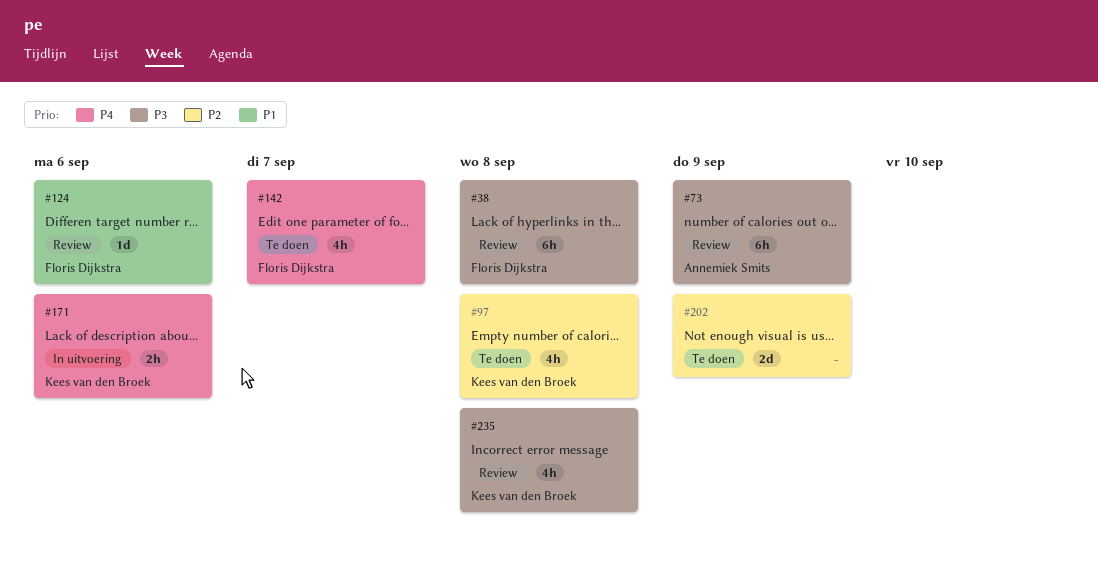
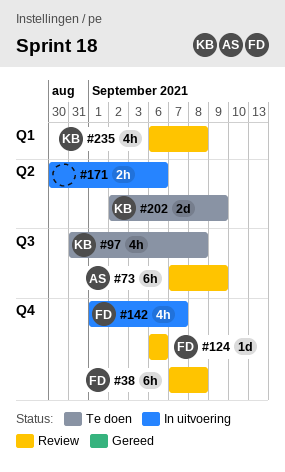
#142, status: Te doen -> In uitvoering
#171, owner: Kees van den Broek -> none
#202, owner: none -> Kees van den Broek

